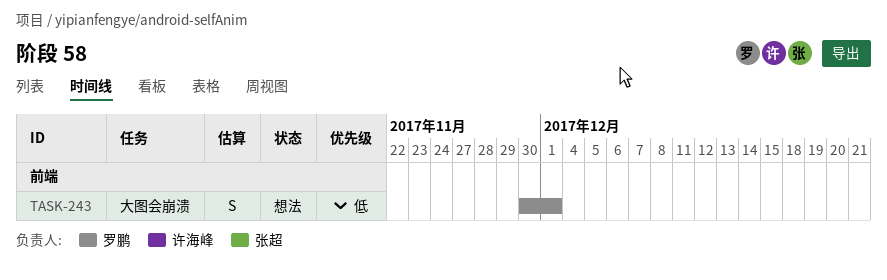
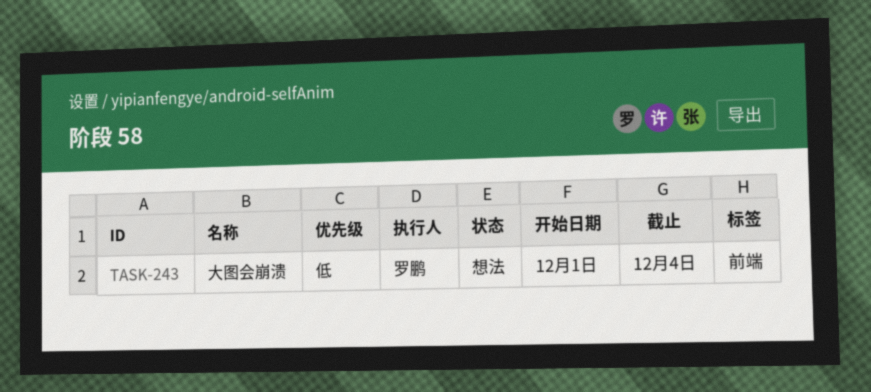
TASK-243, start: Nov 30 -> Dec 1
TASK-243, due: Dec 1 -> Dec 4

